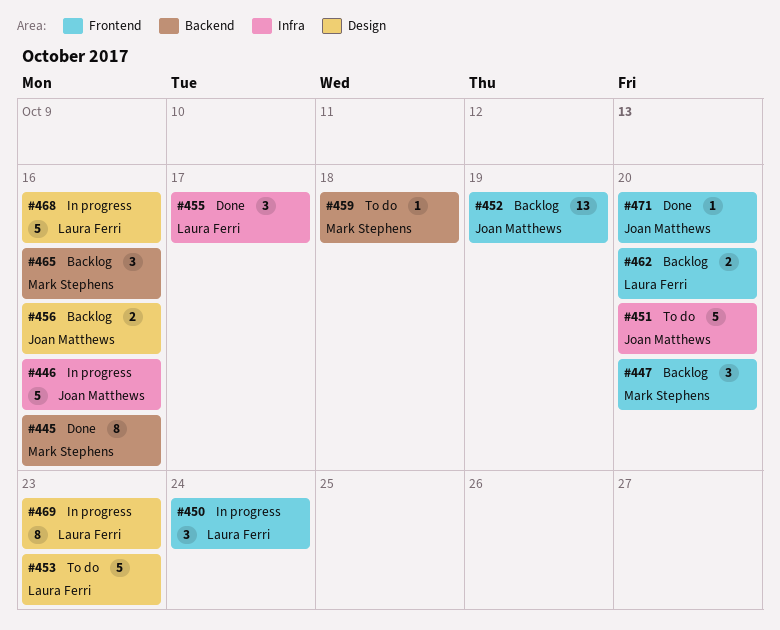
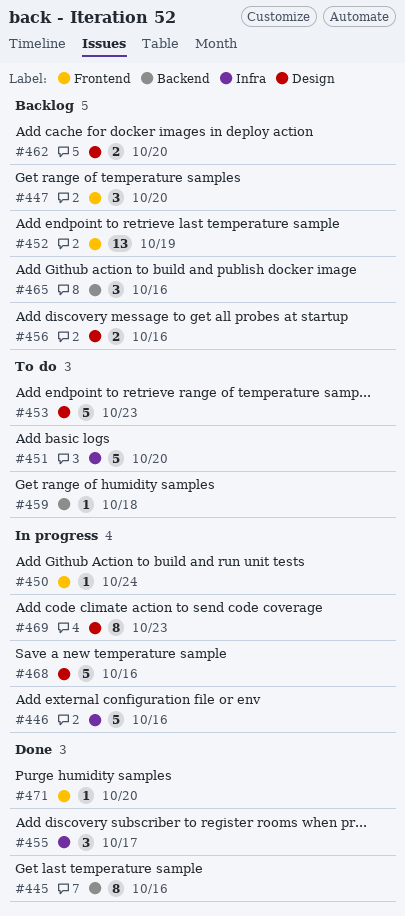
#450, estimate: 3 -> 1
#462, label: Frontend -> Design

